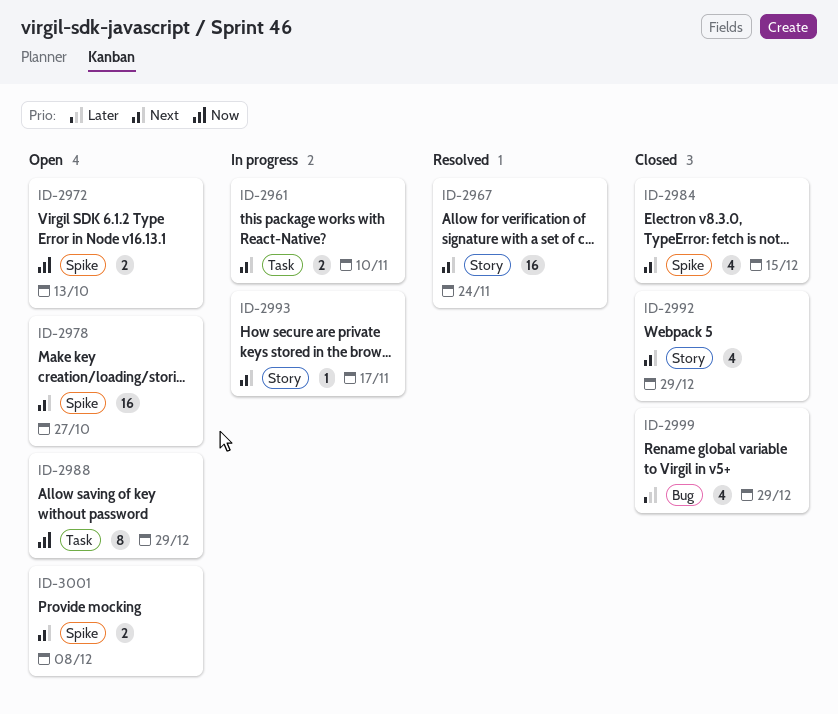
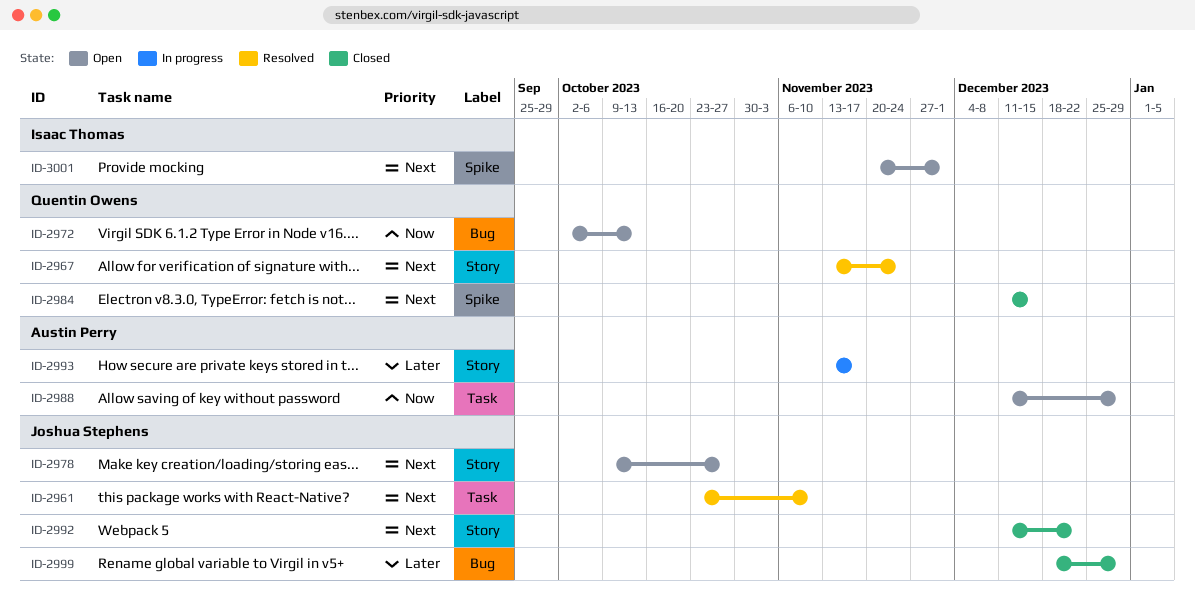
ID-2961, status: In progress -> Resolved
ID-2972, label: Spike -> Bug
ID-2978, label: Spike -> Story
ID-2992, due: Dec 29 -> Dec 22
ID-2993, priority: Next -> Later
ID-3001, due: Dec 8 -> Dec 1

